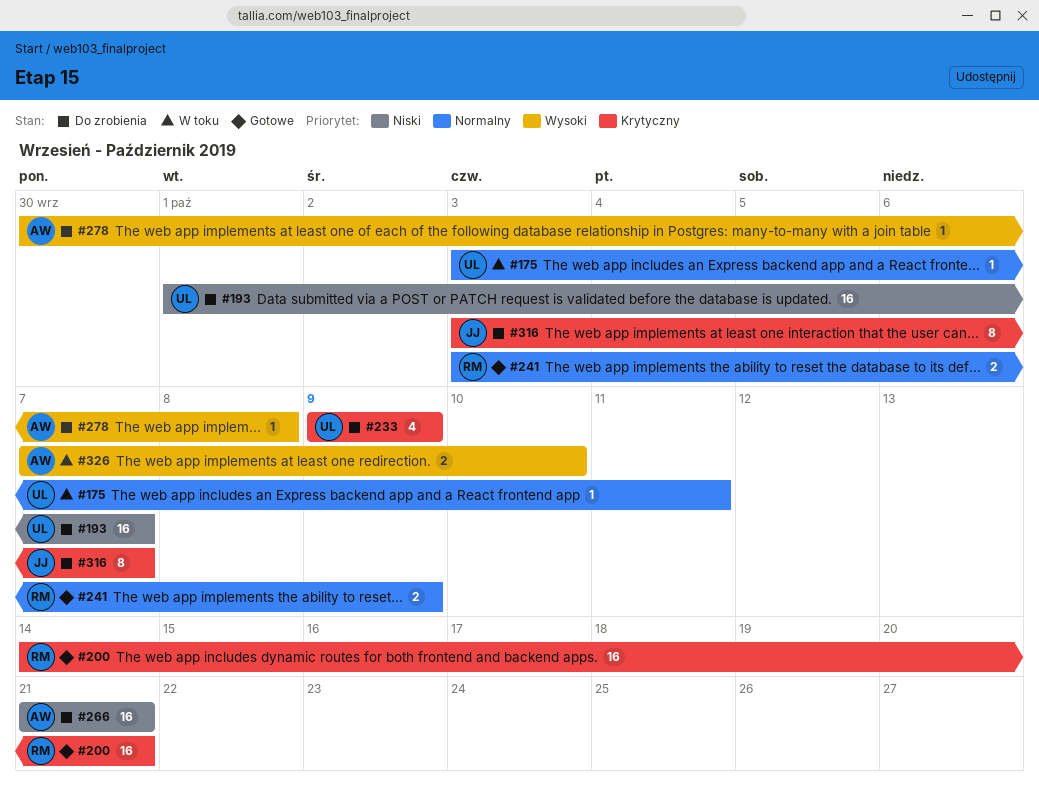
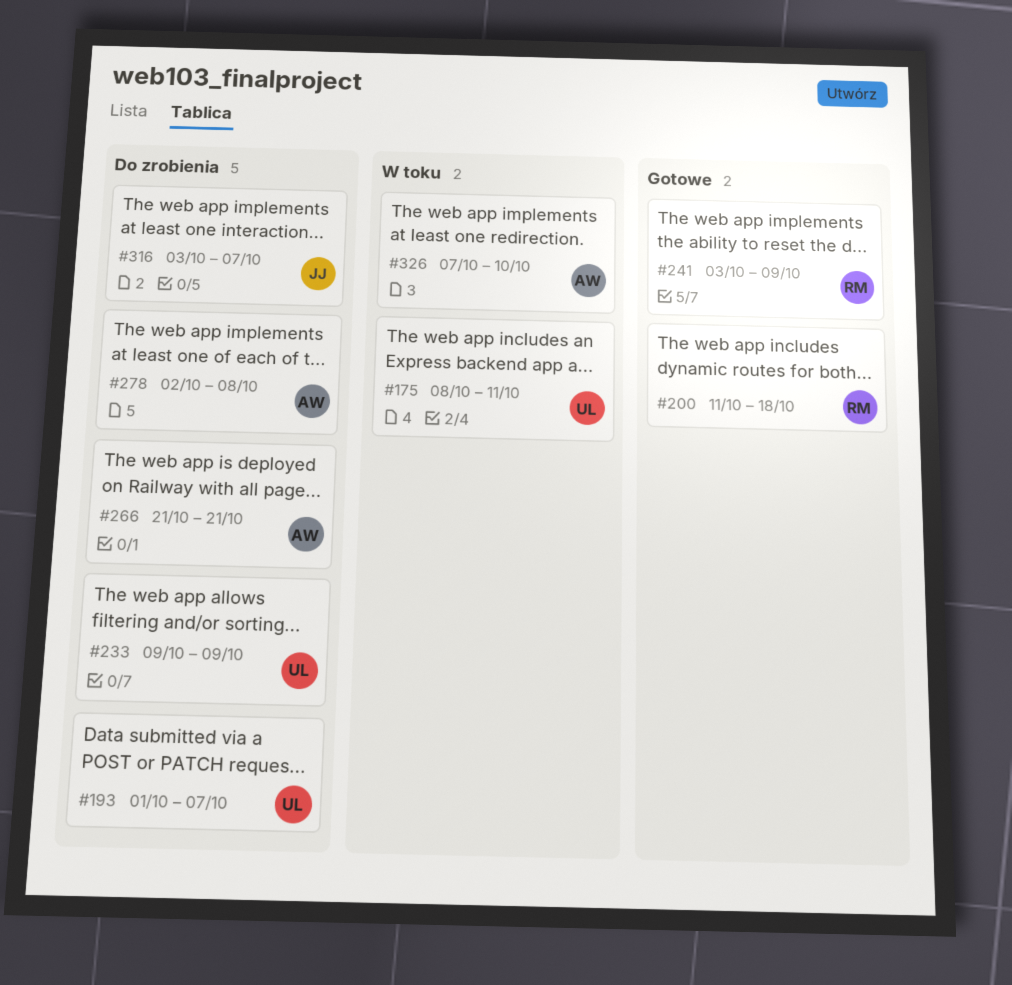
#175, start: Oct 3 -> Oct 8
#200, start: Oct 14 -> Oct 11
#200, due: Oct 21 -> Oct 18
#278, start: Sep 30 -> Oct 2

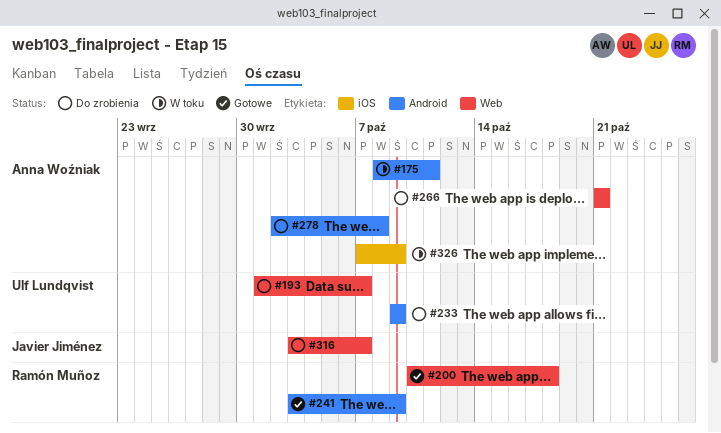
#175, owner: Ulf Lundqvist -> Anna Woźniak
#200, start: Oct 11 -> Oct 10
#326, due: Oct 10 -> Oct 9

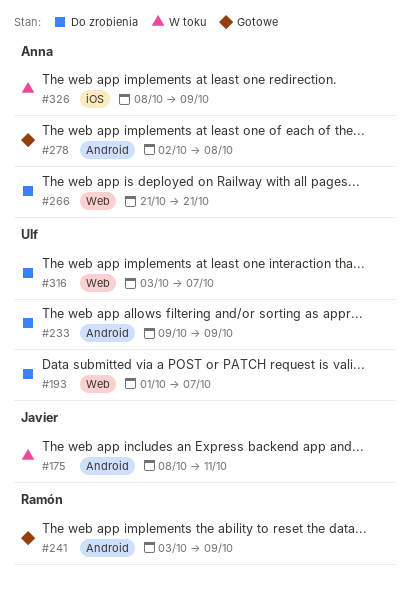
#175, owner: Anna Woźniak -> Javier Jiménez
#200: present -> none
#278, status: Do zrobienia -> Gotowe
#316, owner: Javier Jiménez -> Ulf Lundqvist
#326, start: Oct 7 -> Oct 8

